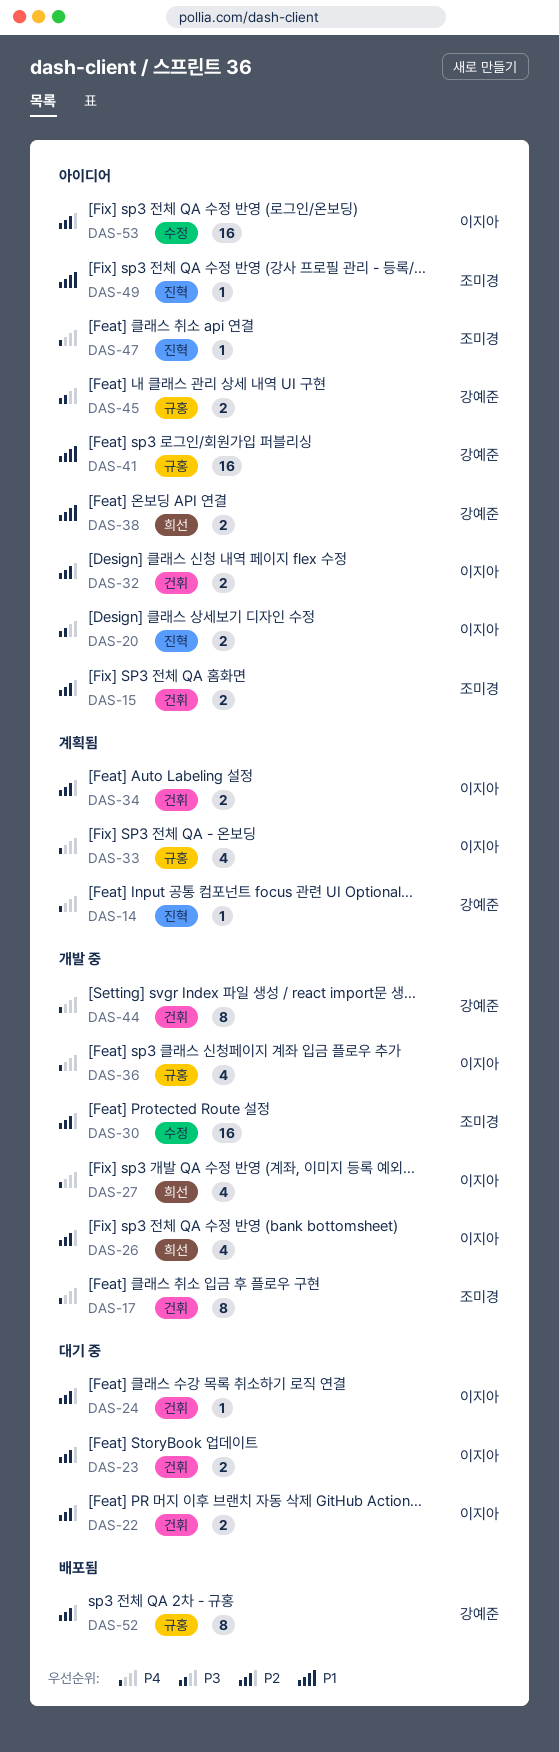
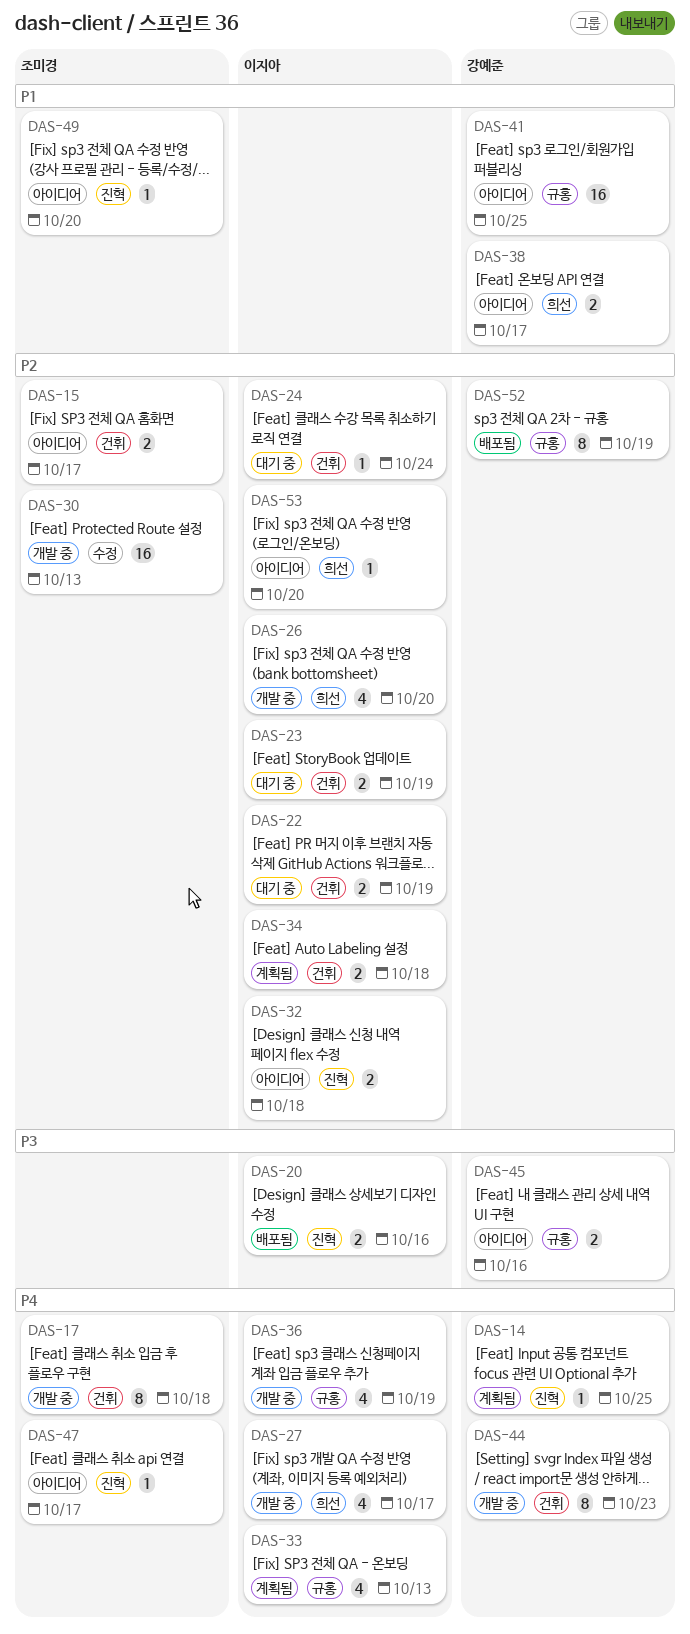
DAS-20, status: 아이디어 -> 배포됨
DAS-32, label: 건휘 -> 진혁
DAS-53, label: 수정 -> 희선
DAS-53, estimate: 16 -> 1

